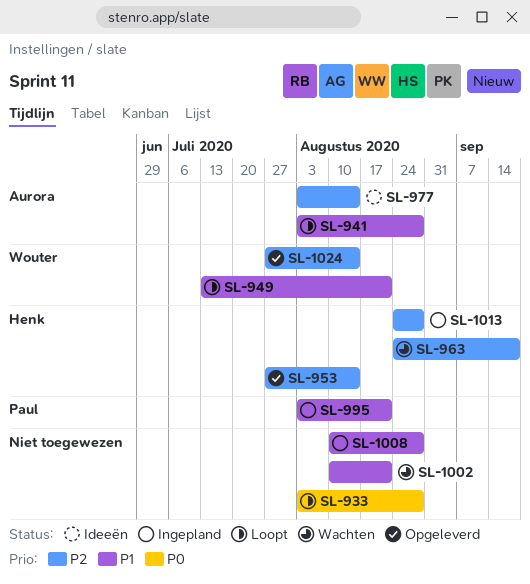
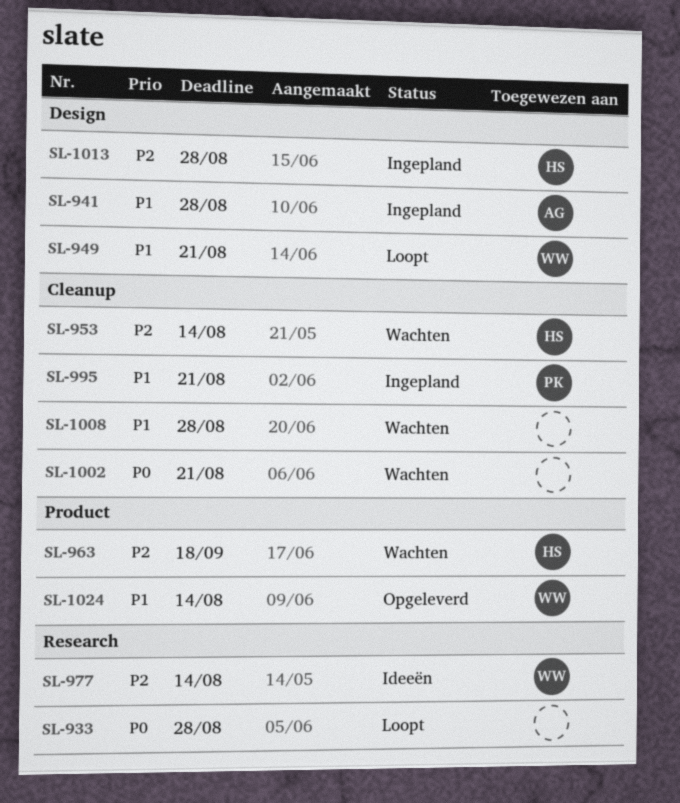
SL-941, status: Loopt -> Ingepland
SL-953, status: Opgeleverd -> Wachten
SL-977, owner: Aurora -> Wouter
SL-1002, priority: P1 -> P0
SL-1008, status: Ingepland -> Wachten
SL-1024, priority: P2 -> P1

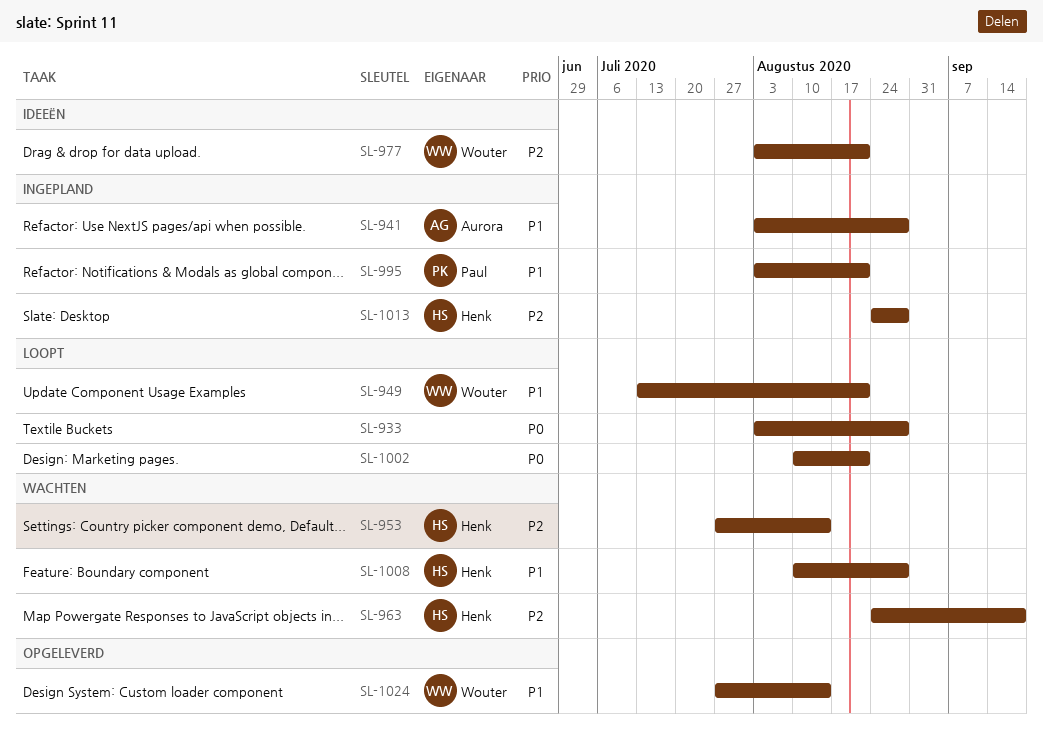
SL-977, due: Aug 14 -> Aug 21
SL-1002, status: Wachten -> Loopt
SL-1008, owner: none -> Henk

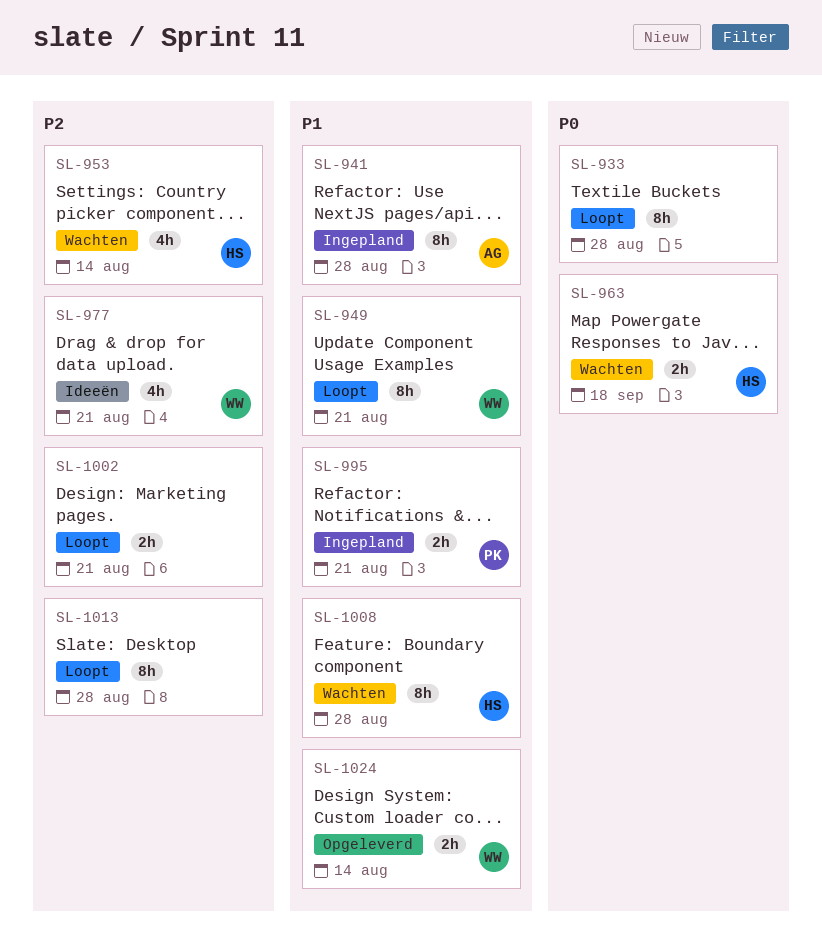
SL-963, priority: P2 -> P0
SL-1002, priority: P0 -> P2
SL-1013, status: Ingepland -> Loopt
SL-1013, owner: Henk -> none

